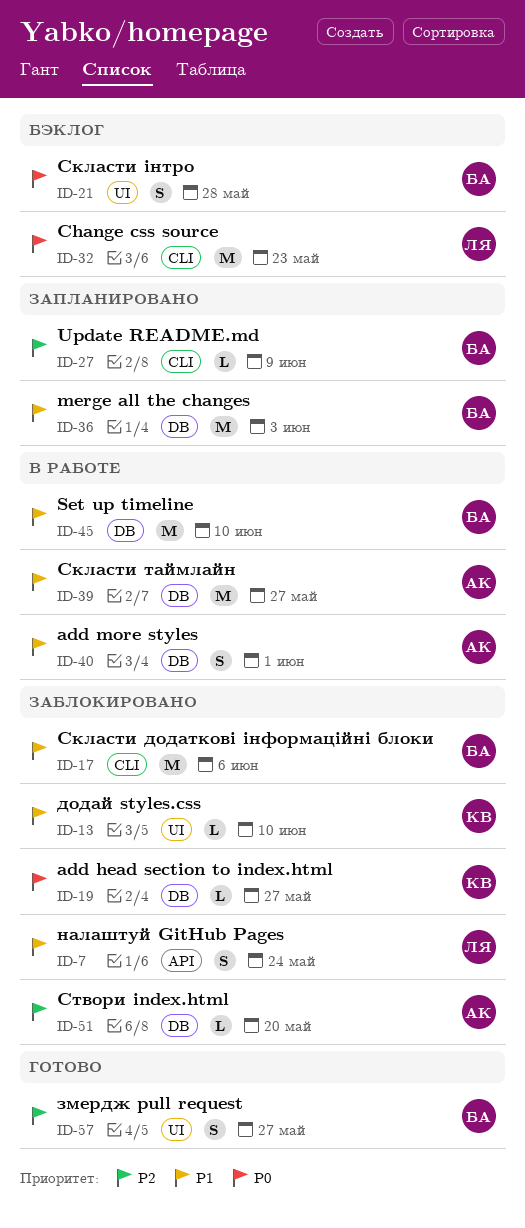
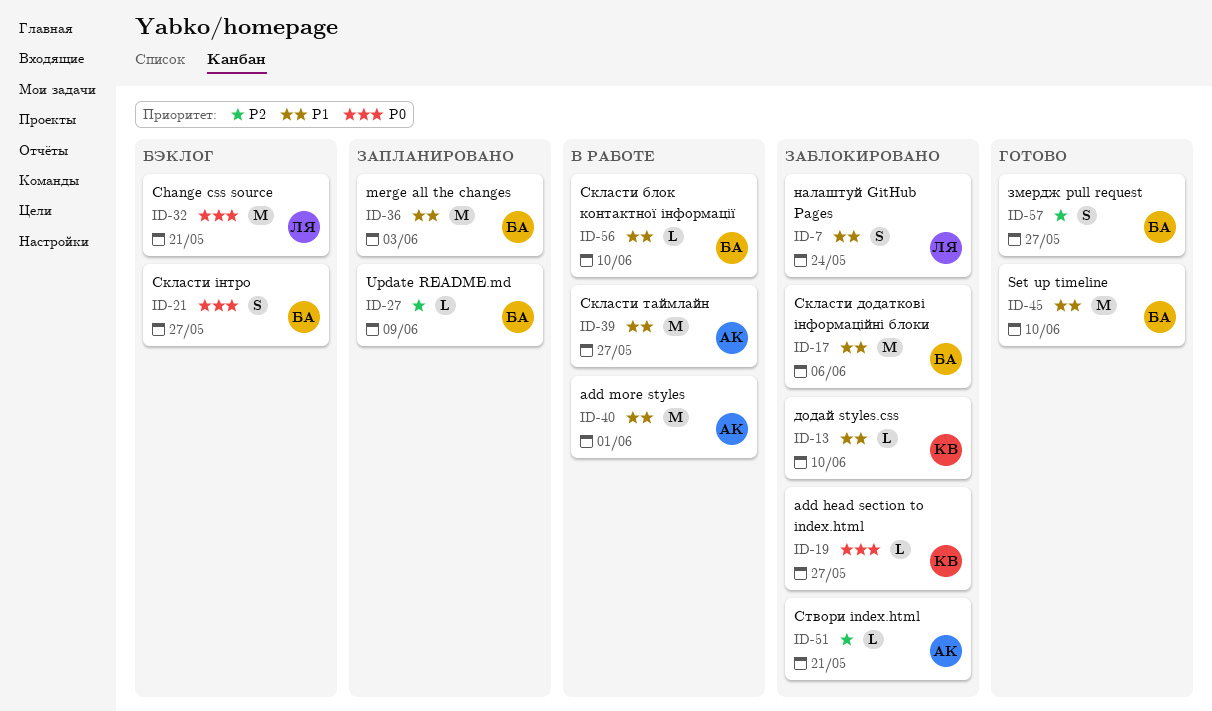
ID-21, due: May 28 -> May 27
ID-32, due: May 23 -> May 21
ID-40, estimate: S -> M
ID-45, status: В работе -> Готово
ID-51, due: May 20 -> May 21
ID-56: none -> present

